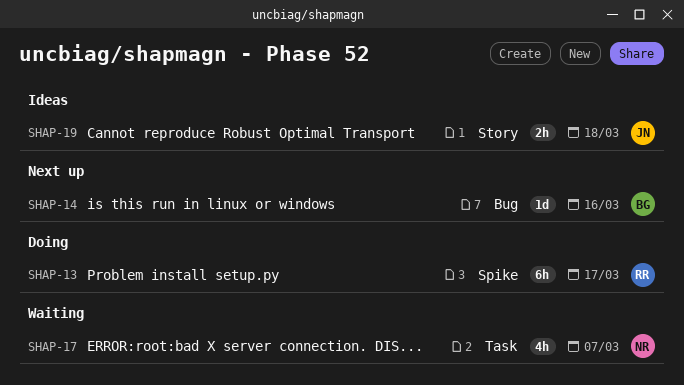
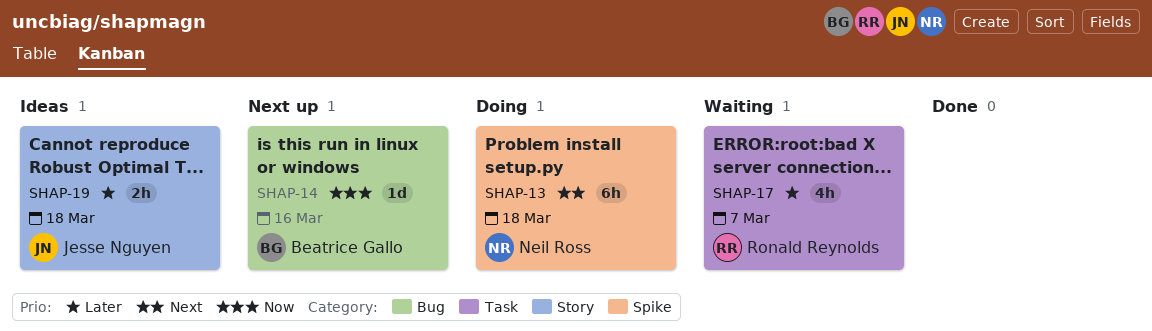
SHAP-13, owner: Ronald Reynolds -> Neil Ross
SHAP-13, due: Mar 17 -> Mar 18
SHAP-17, owner: Neil Ross -> Ronald Reynolds

